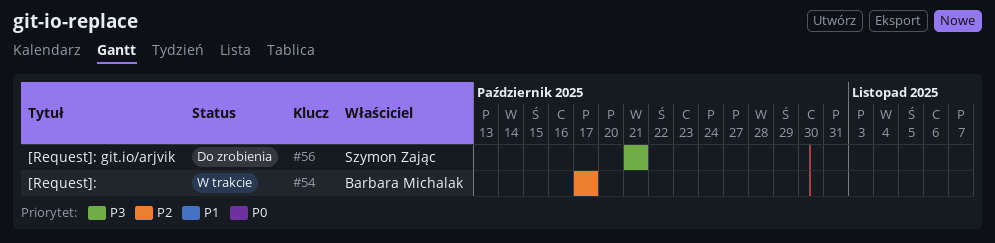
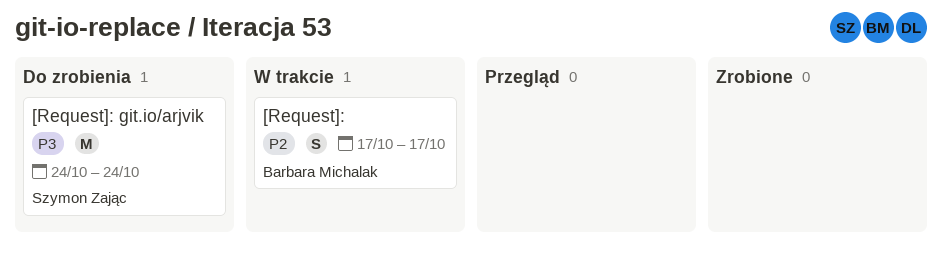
[Request]: git.io/arjvik, start: Oct 21 -> Oct 24
[Request]: git.io/arjvik, due: Oct 21 -> Oct 24

